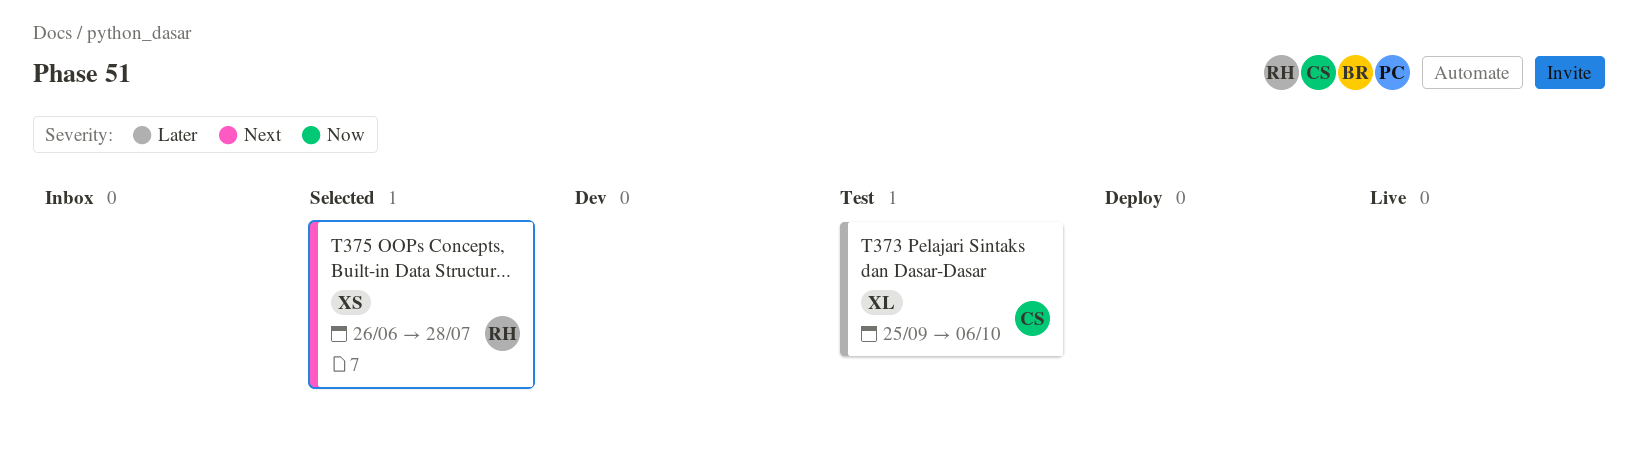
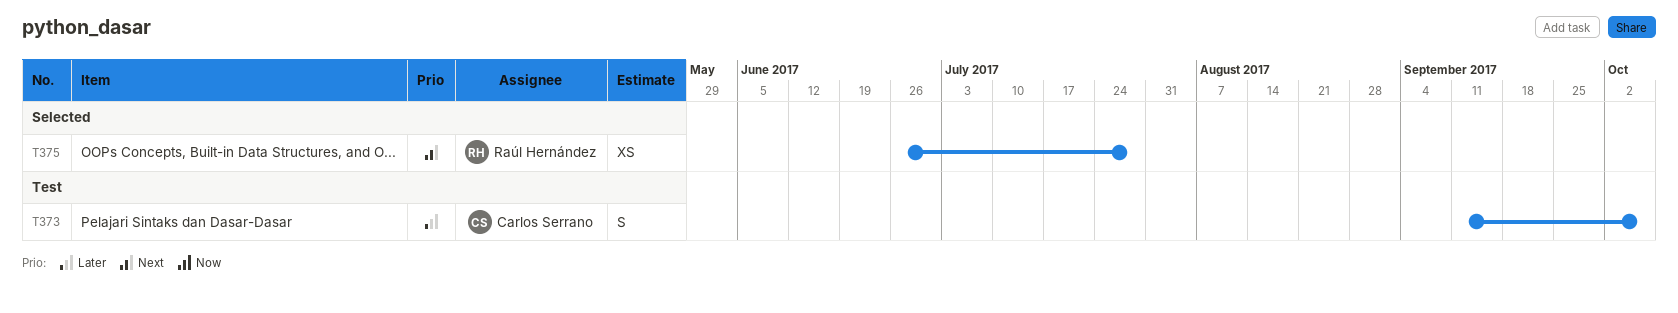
T373, estimate: XL -> S
T373, start: Sep 25 -> Sep 11

